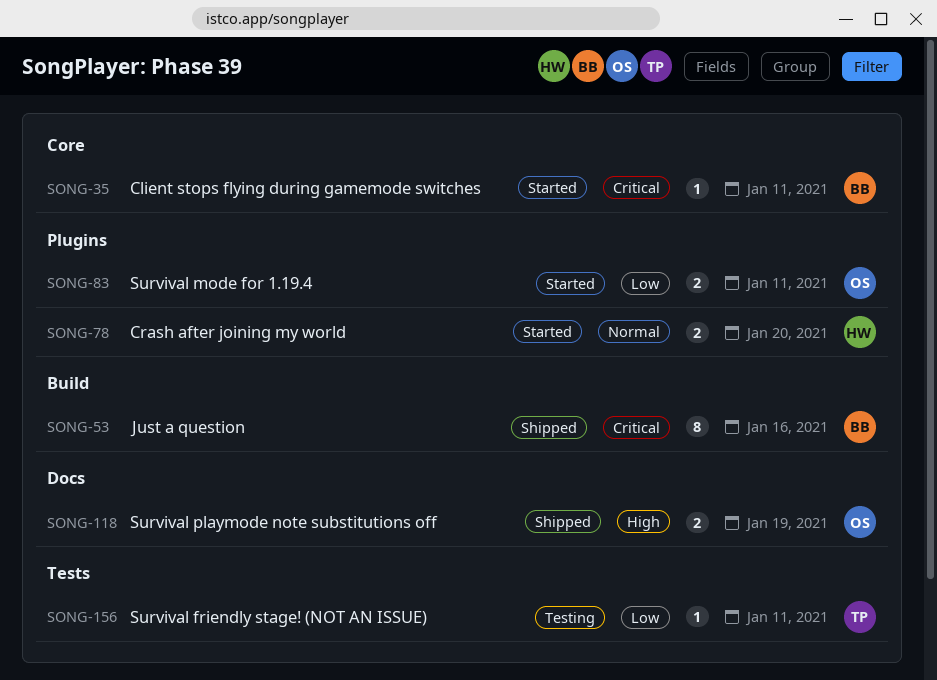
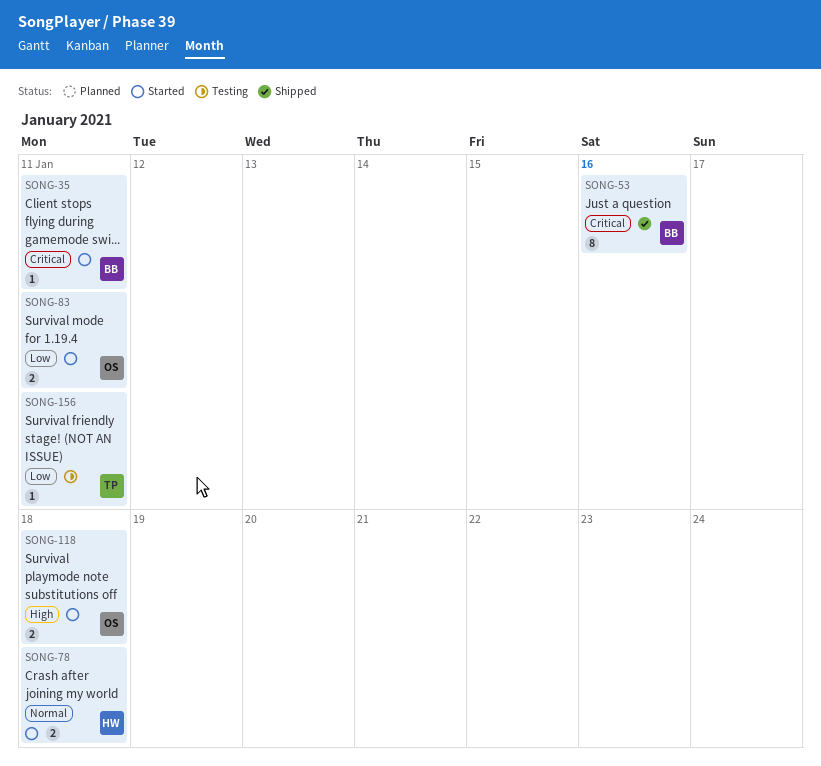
SONG-78, due: Jan 20 -> Jan 18
SONG-118, status: Shipped -> Started
SONG-118, due: Jan 19 -> Jan 18

